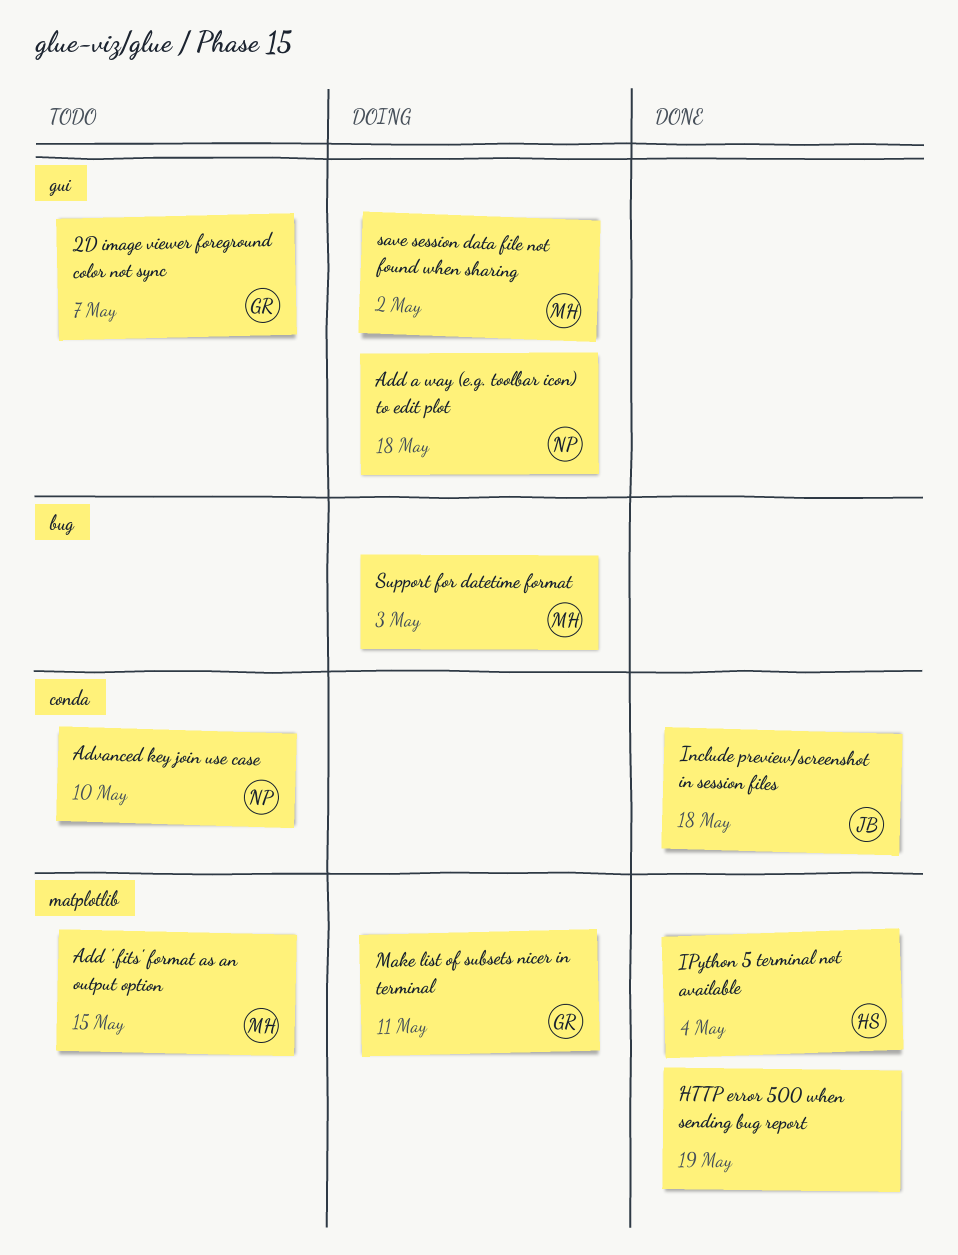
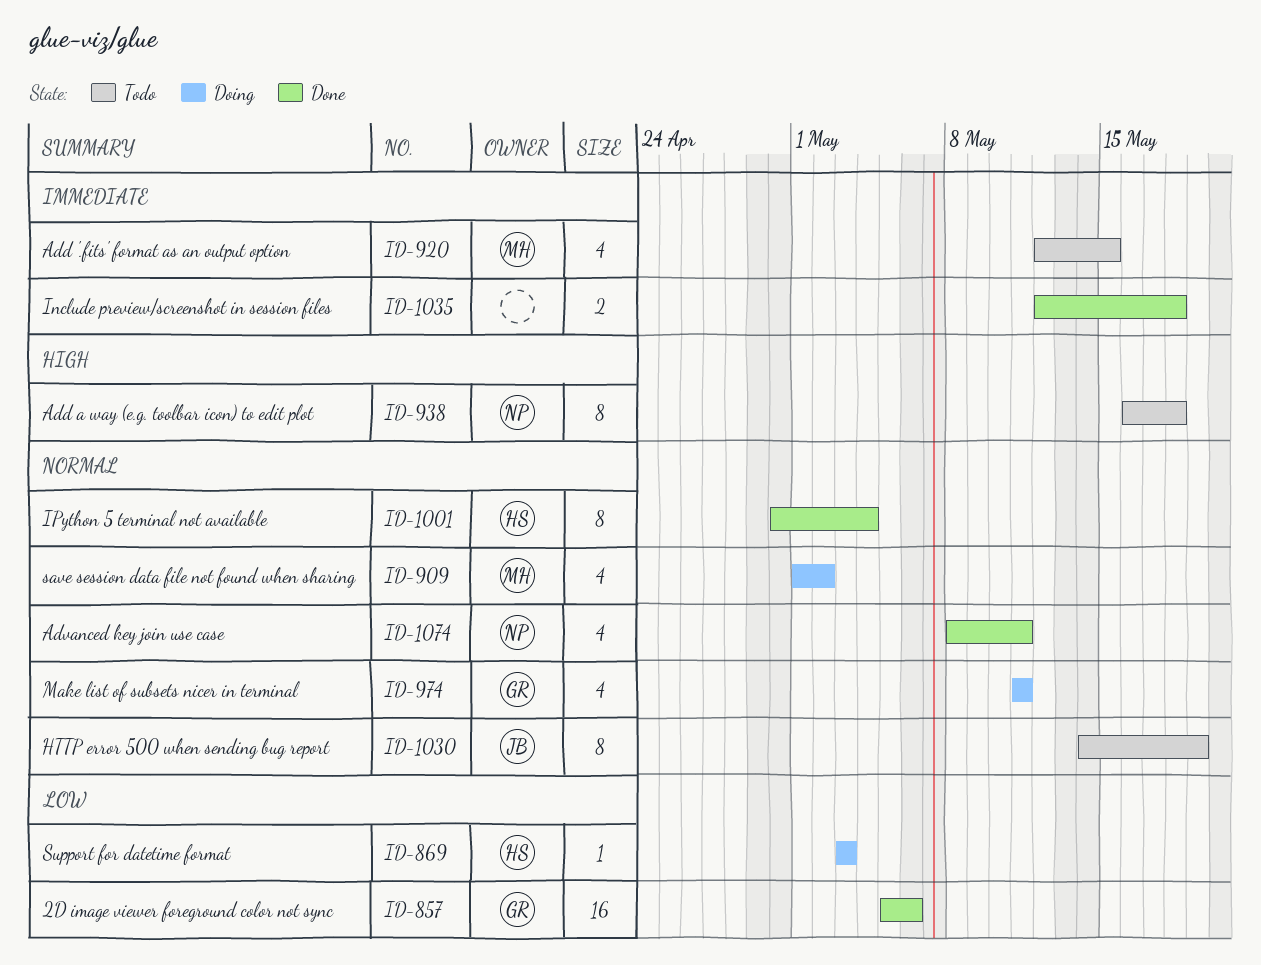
2D image viewer foreground color not sync, status: Todo -> Done
2D image viewer foreground color not sync, due: May 7 -> May 6
Add a way (e.g. toolbar icon) to edit plot, status: Doing -> Todo
Advanced key join use case, status: Todo -> Done
Advanced key join use case, due: May 10 -> May 11
HTTP error 500 when sending bug report, status: Done -> Todo
HTTP error 500 when sending bug report, owner: none -> JB
Include preview/screenshot in session files, owner: JB -> none
Support for datetime format, owner: MH -> HS

